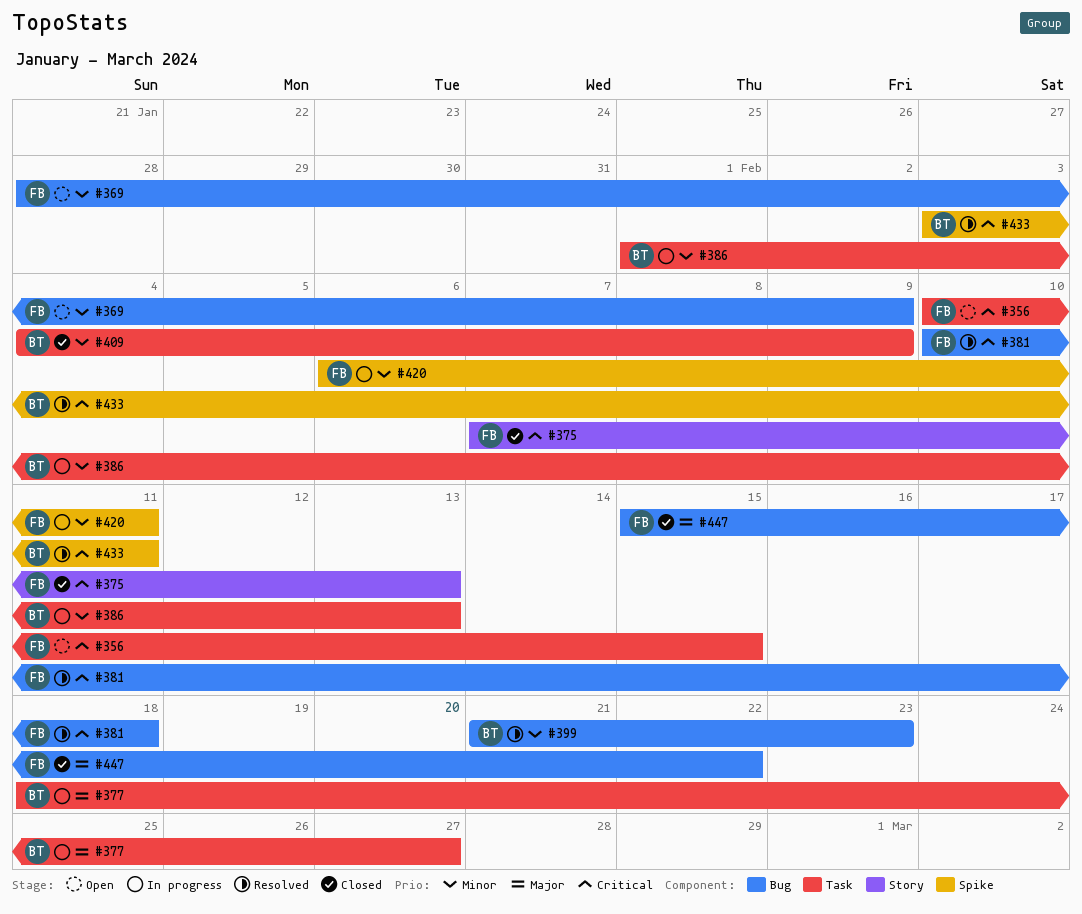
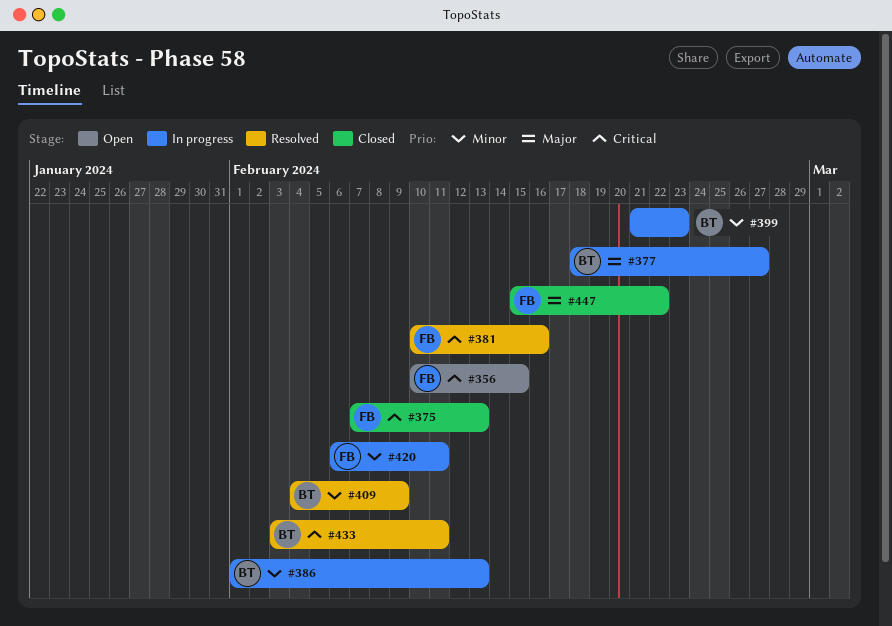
#369: present -> none
#381, due: Feb 18 -> Feb 16
#399, status: Resolved -> In progress
#409, status: Closed -> Resolved

